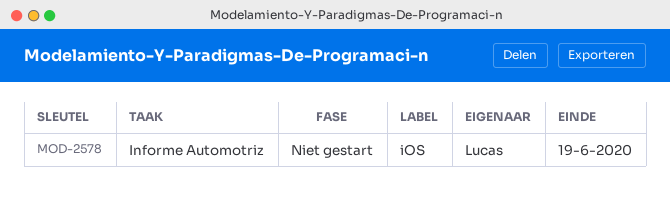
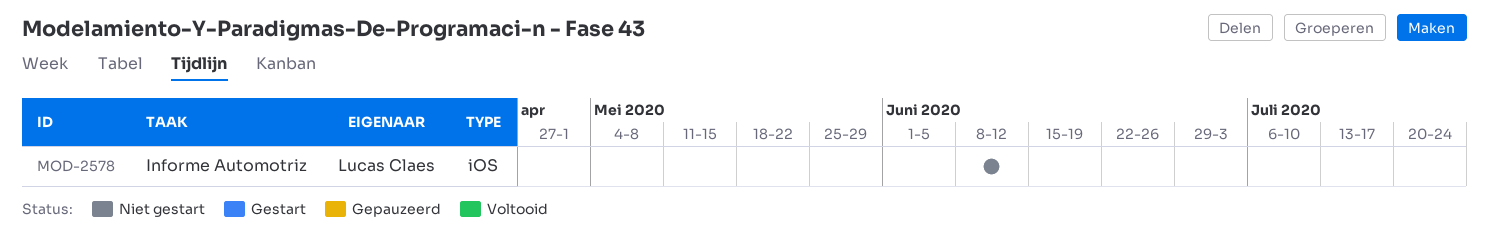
MOD-2578, due: Jun 19 -> Jun 12

